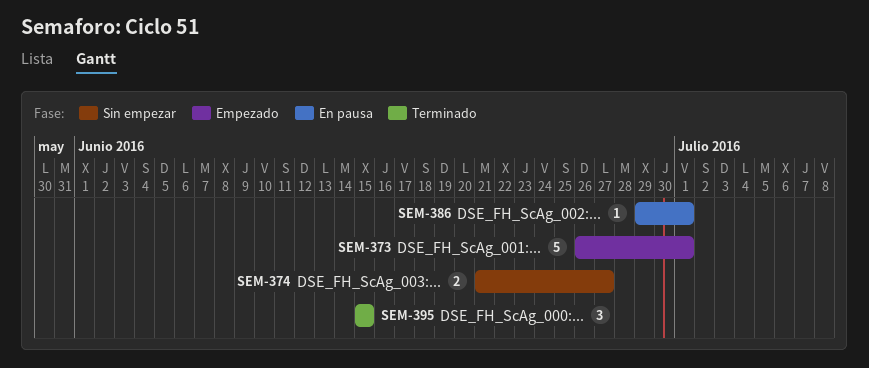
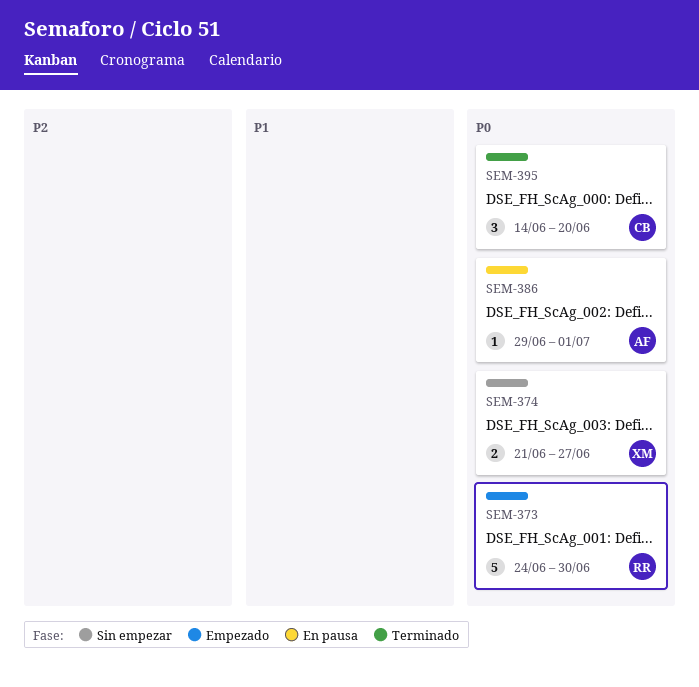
SEM-373, start: Jun 26 -> Jun 24
SEM-373, due: Jul 1 -> Jun 30
SEM-395, start: Jun 15 -> Jun 14
SEM-395, due: Jun 15 -> Jun 20

